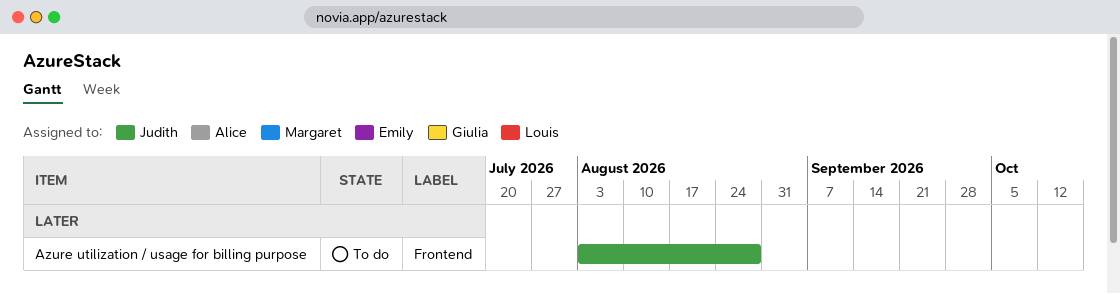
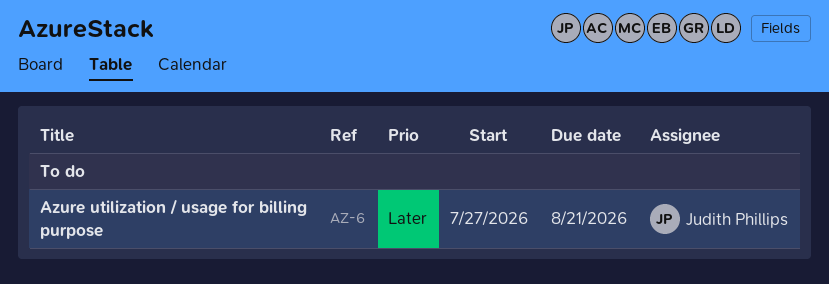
Azure utilization / usage for billing purpose, start: Aug 3 -> Jul 27
Azure utilization / usage for billing purpose, due: Aug 28 -> Aug 21

